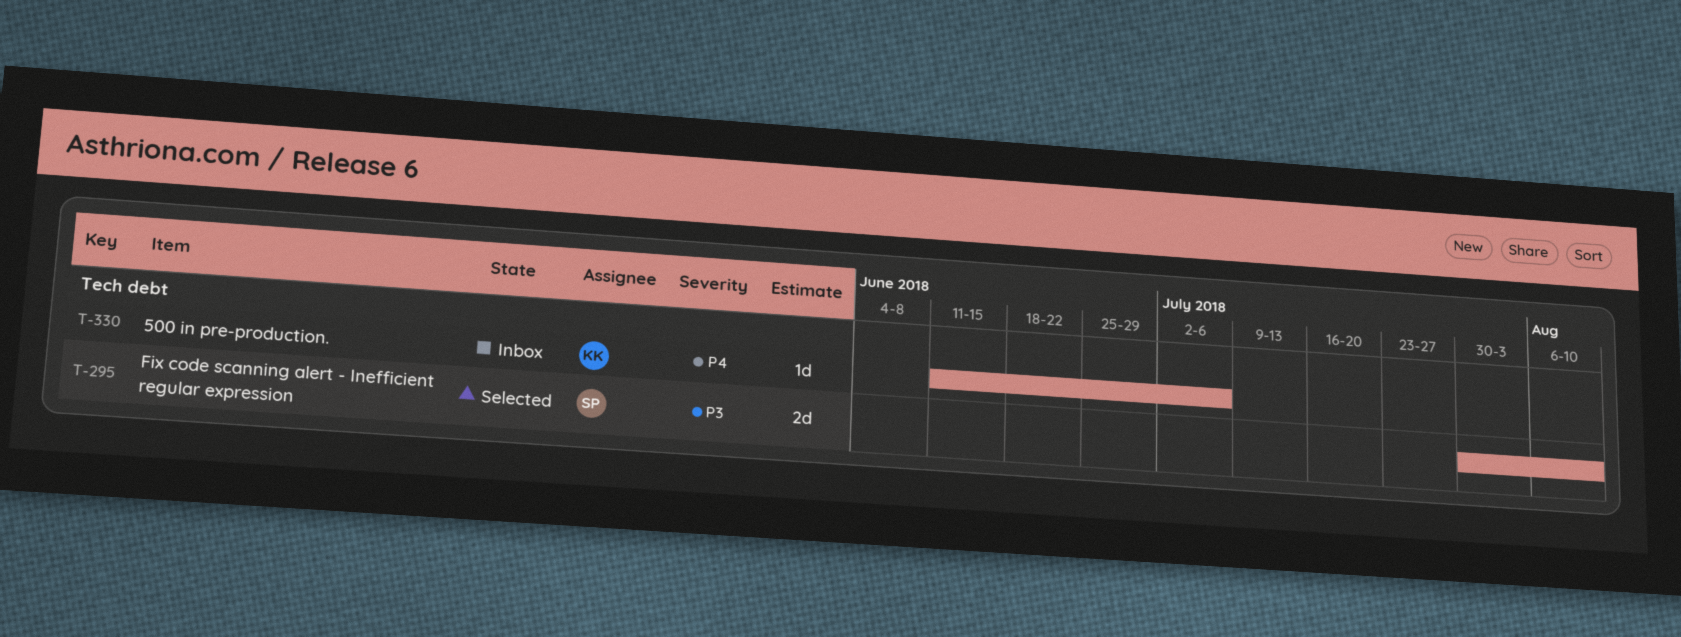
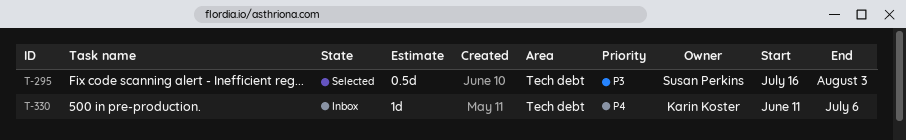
T-295, estimate: 2d -> 0.5d
T-295, start: Jul 30 -> Jul 16
T-295, due: Aug 10 -> Aug 3

